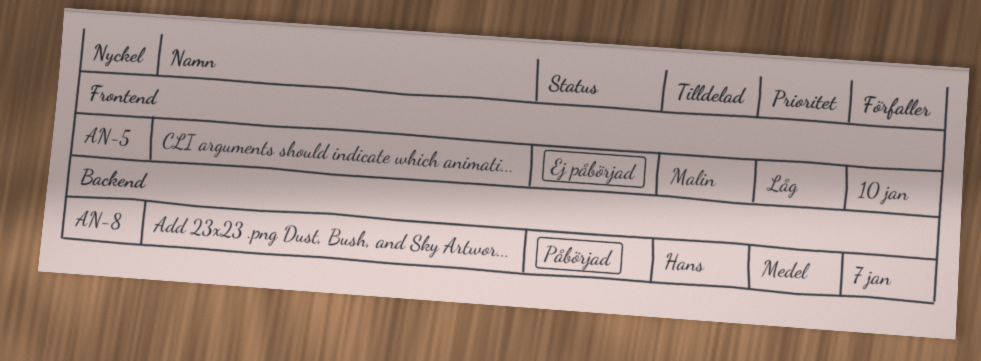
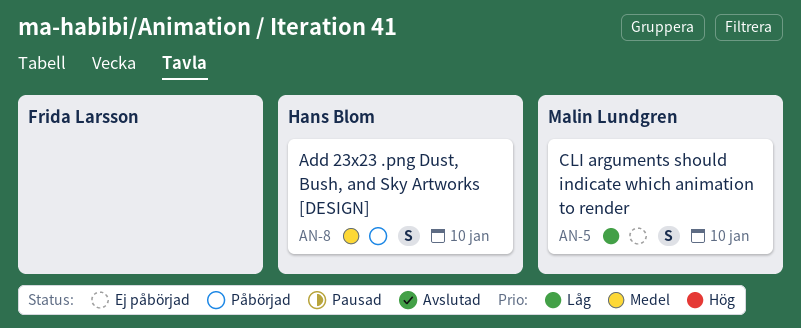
AN-8, due: Jan 7 -> Jan 10

